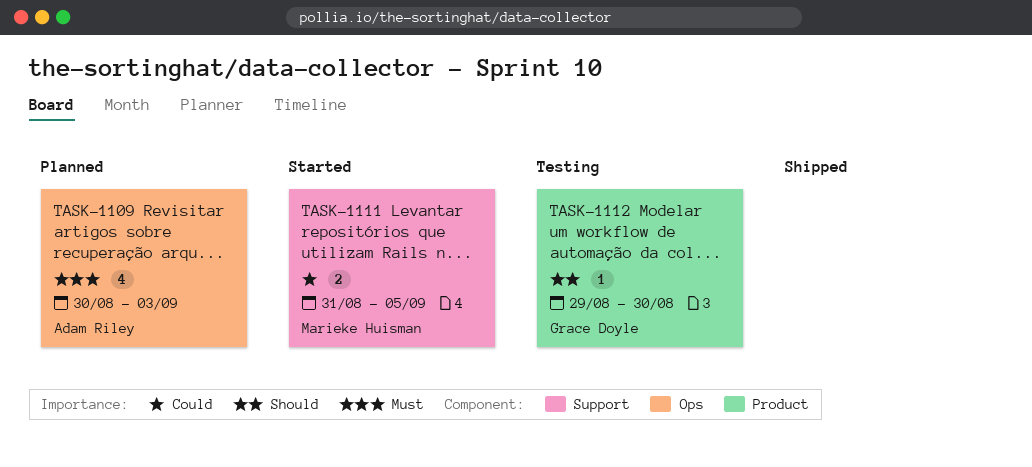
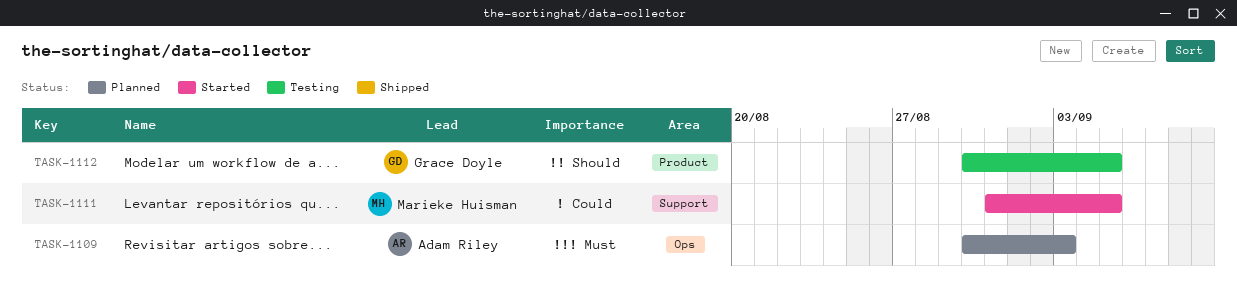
TASK-1112, start: Aug 29 -> Aug 30
TASK-1112, due: Aug 30 -> Sep 5

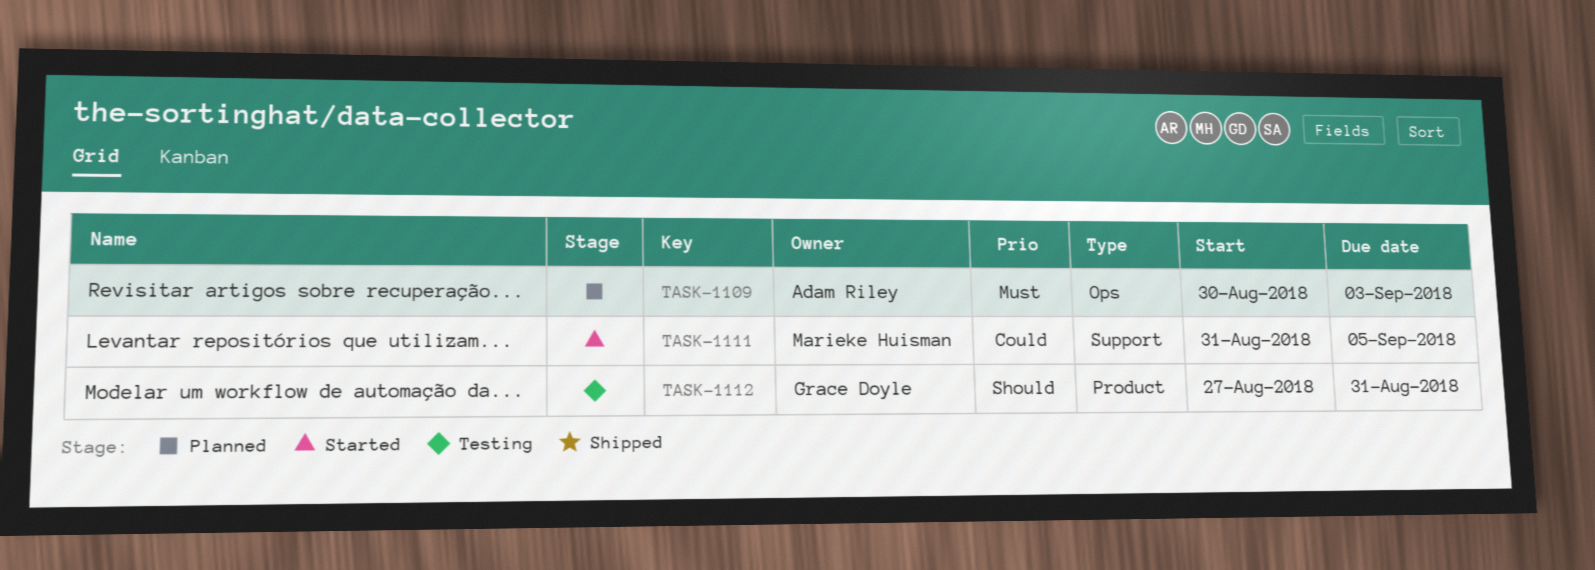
TASK-1112, start: Aug 30 -> Aug 27
TASK-1112, due: Sep 5 -> Aug 31

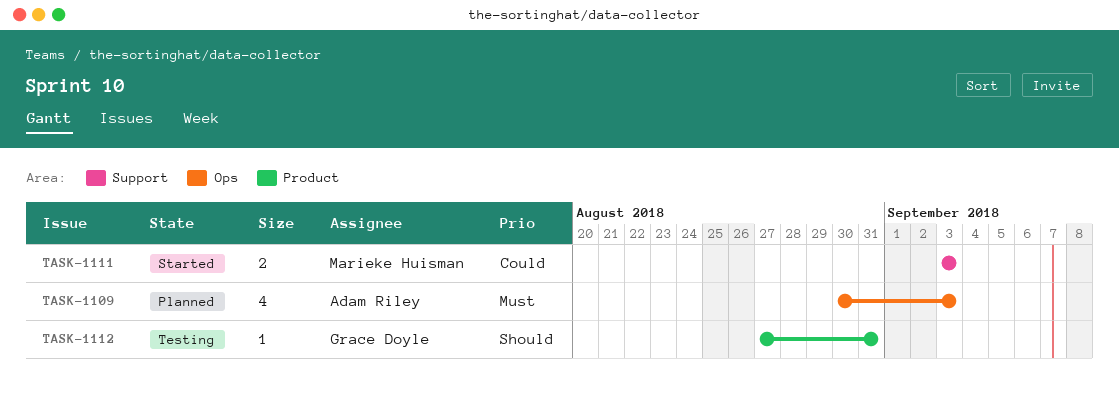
TASK-1111, start: Aug 31 -> Sep 3
TASK-1111, due: Sep 5 -> Sep 3

